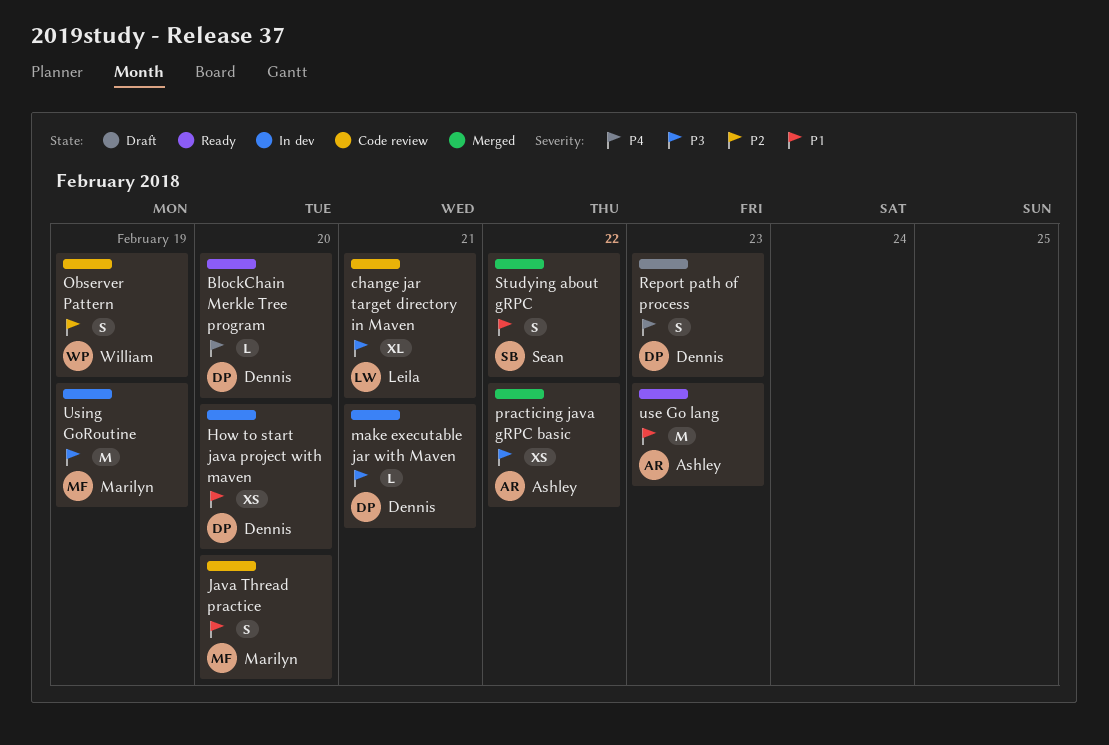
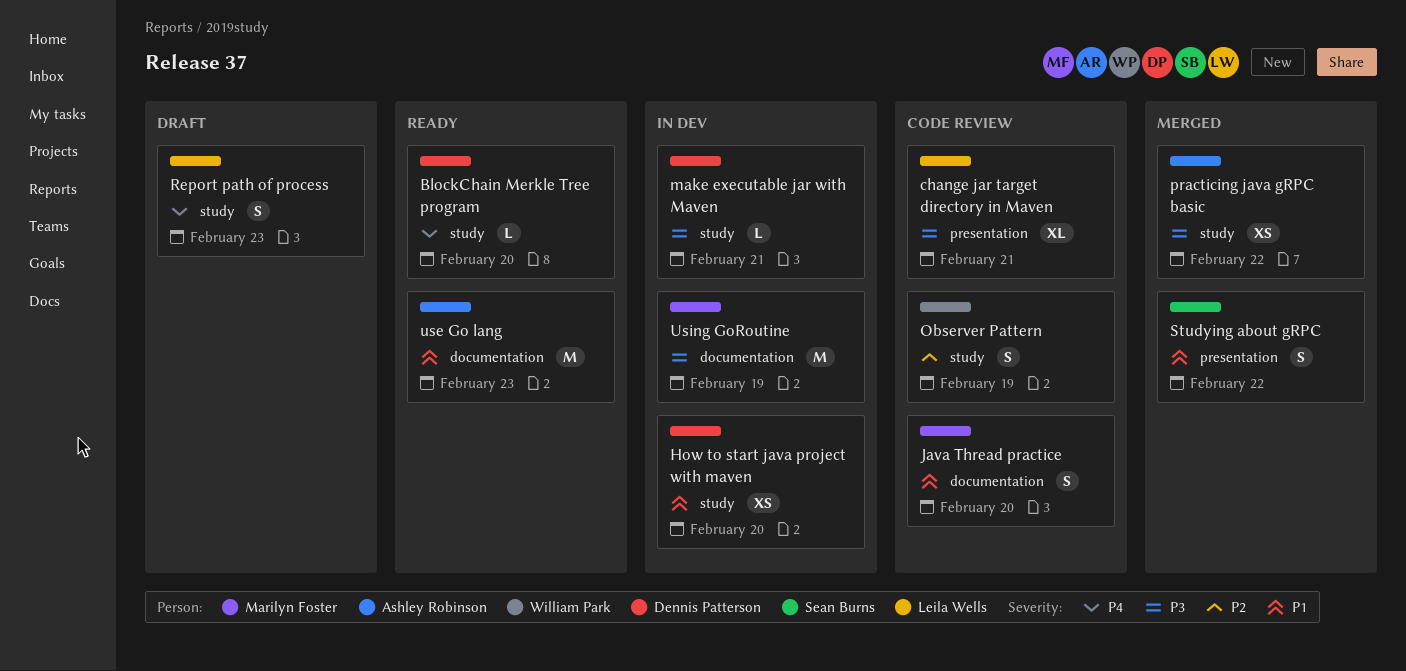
Report path of process, owner: Dennis Patterson -> Leila Wells

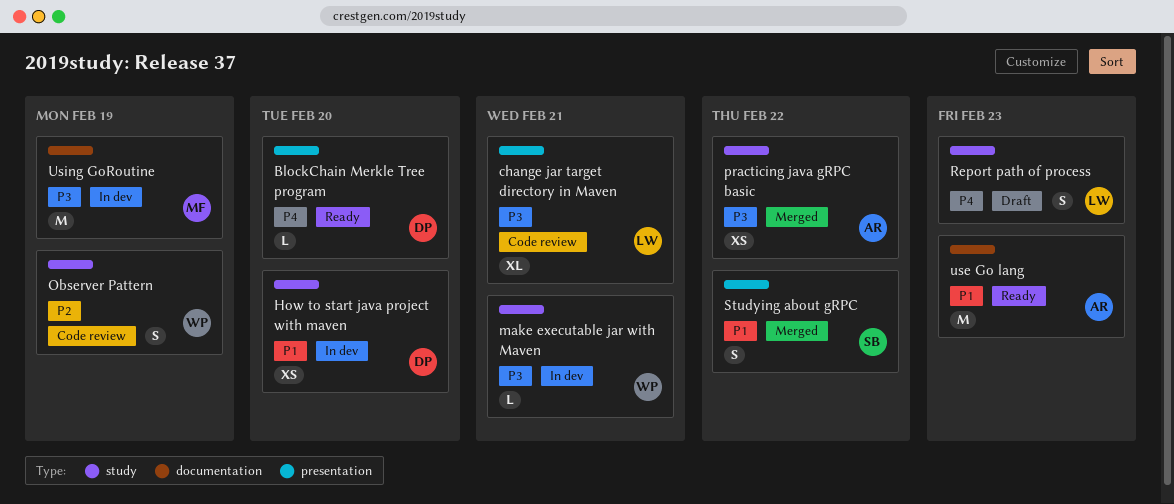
BlockChain Merkle Tree program, label: study -> presentation
Java Thread practice: present -> none
make executable jar with Maven, owner: Dennis Patterson -> William Park

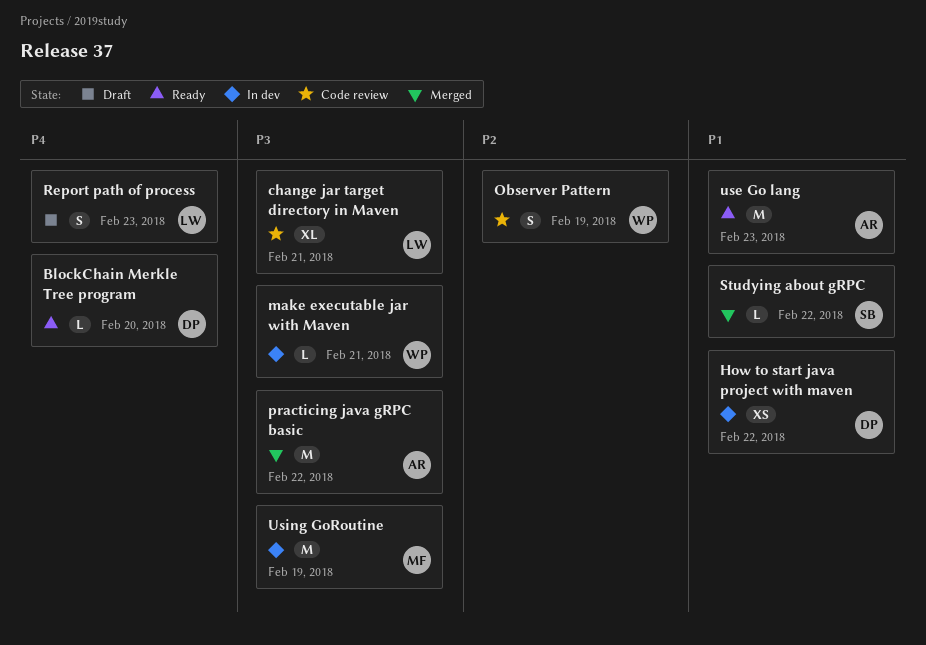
How to start java project with maven, due: Feb 20 -> Feb 22
practicing java gRPC basic, estimate: XS -> M
Studying about gRPC, estimate: S -> L

